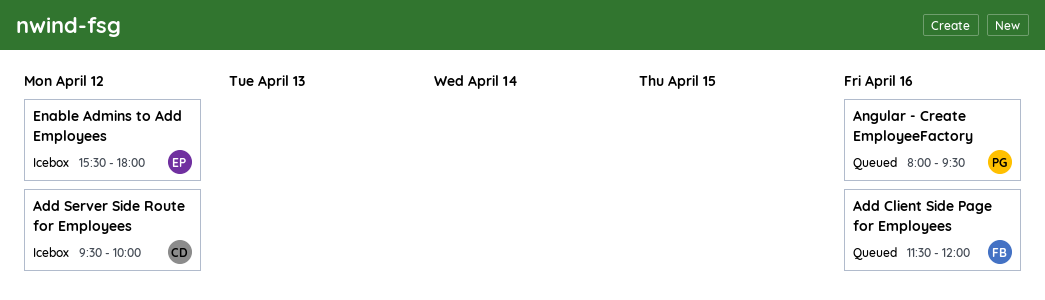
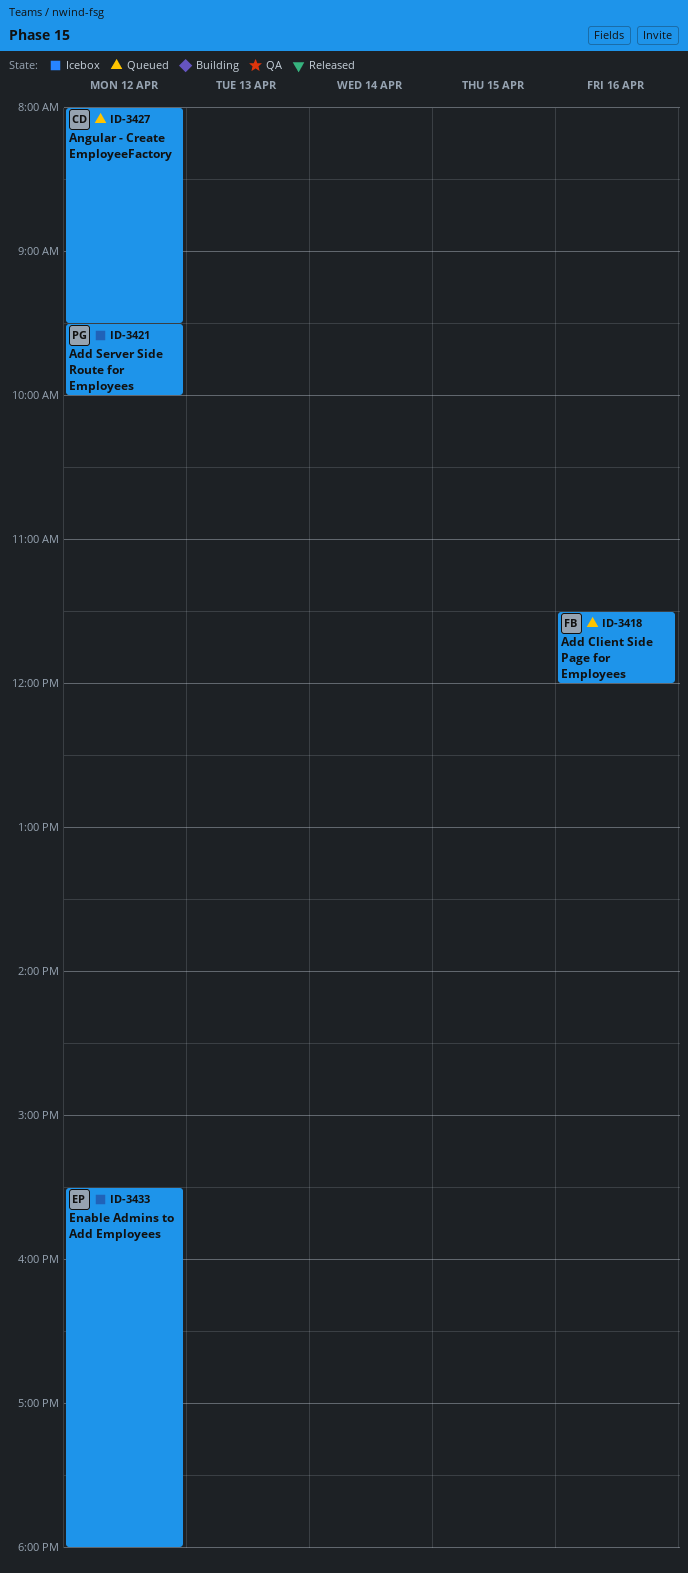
Add Server Side Route for Employees, owner: CD -> PG
Angular - Create EmployeeFactory, owner: PG -> CD
Angular - Create EmployeeFactory, day: Apr 16 -> Apr 12

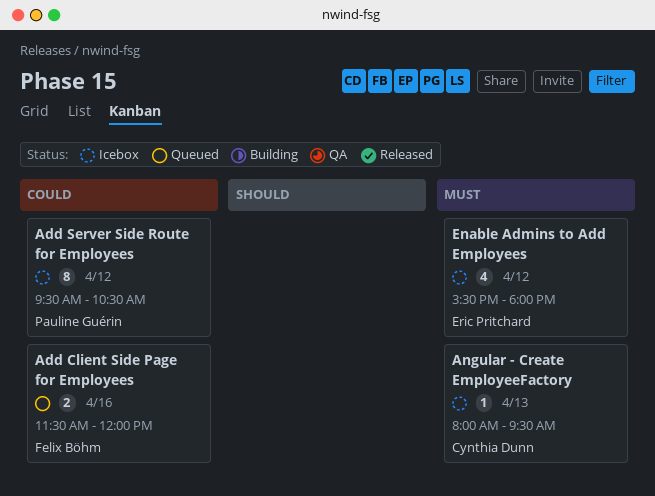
Add Server Side Route for Employees, ends: 10:00 -> 10:30
Angular - Create EmployeeFactory, status: Queued -> Icebox
Angular - Create EmployeeFactory, day: Apr 12 -> Apr 13

